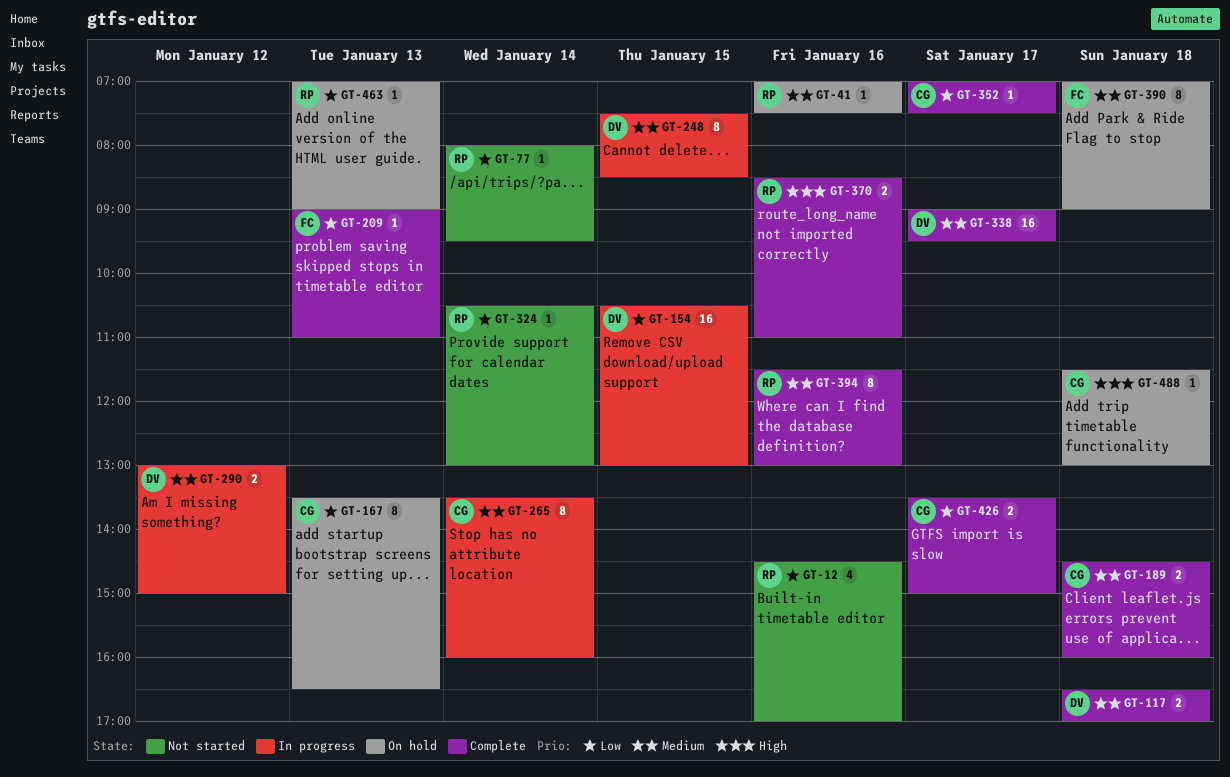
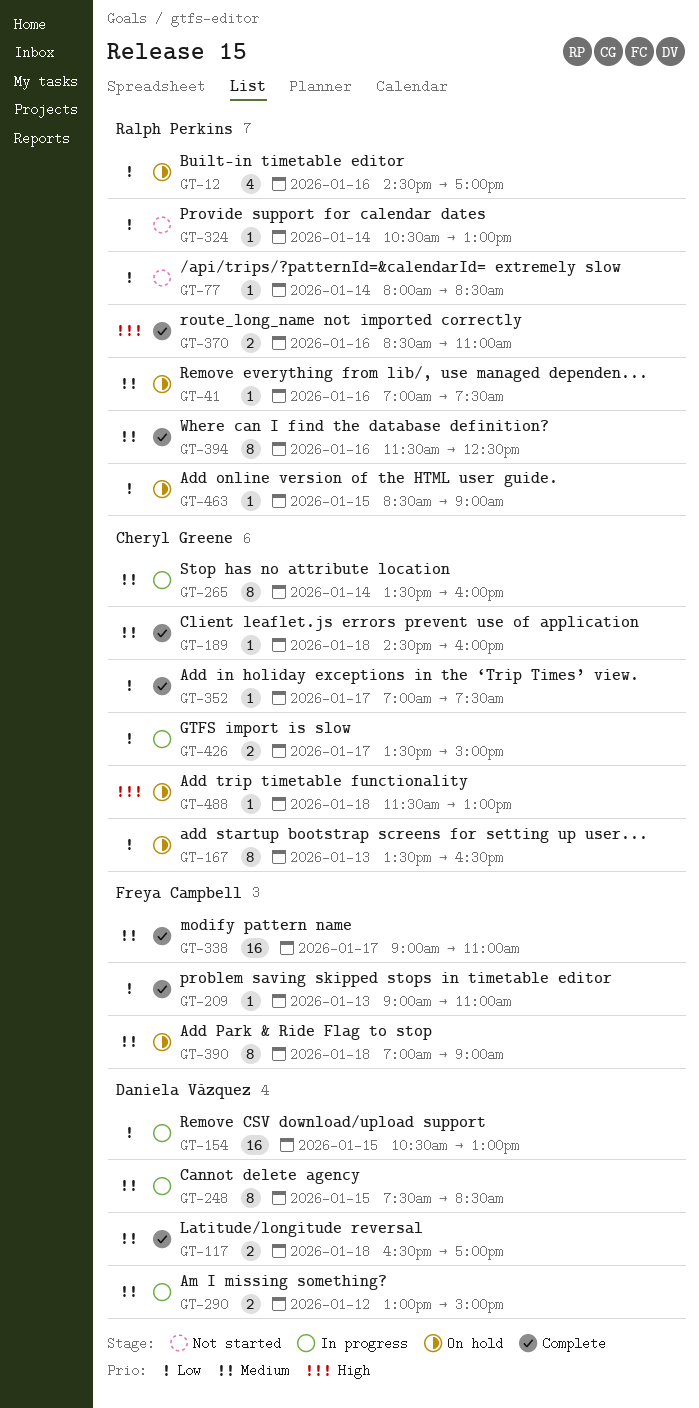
GT-12, status: Not started -> On hold
GT-77, ends: 09:30 -> 08:30
GT-189, estimate: 2 -> 1
GT-338, owner: Daniela Vázquez -> Freya Campbell
GT-338, ends: 09:30 -> 11:00
GT-394, ends: 13:00 -> 12:30
GT-426, status: Complete -> In progress
GT-463, day: Jan 13 -> Jan 15
GT-463, begins: 07:00 -> 08:30

